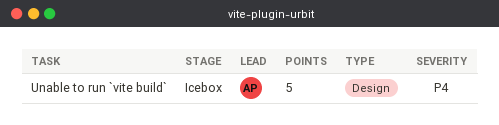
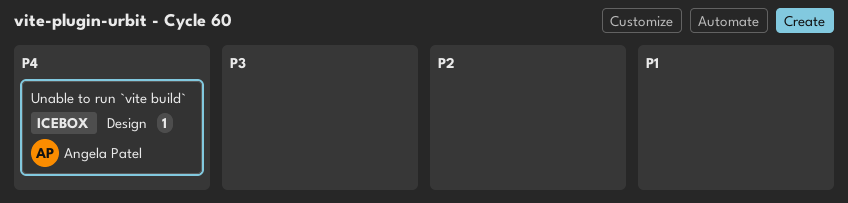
Unable to run `vite build`, estimate: 5 -> 1

